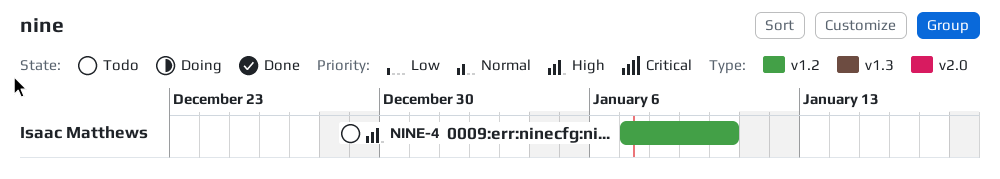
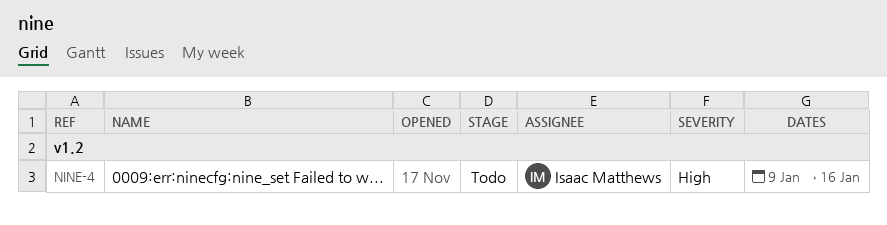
NINE-4, start: Jan 7 -> Jan 9
NINE-4, due: Jan 10 -> Jan 16

